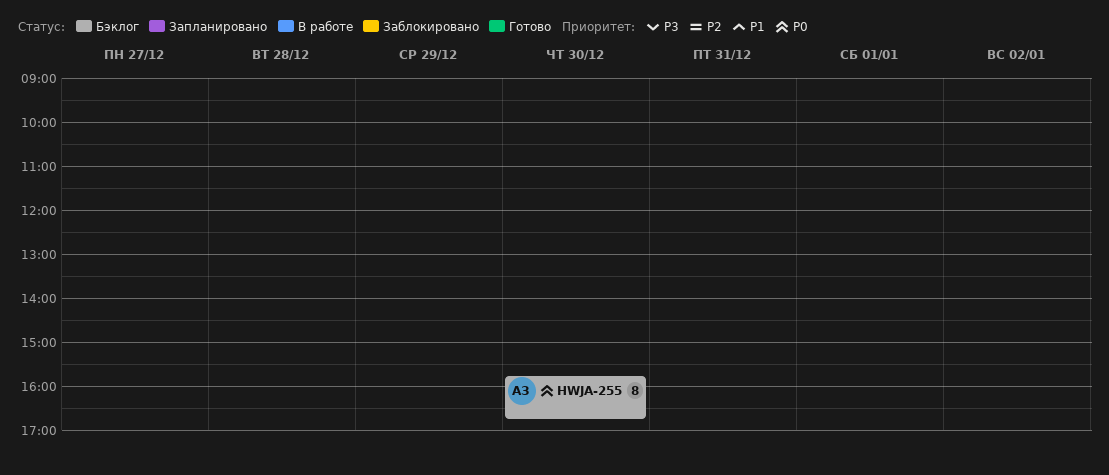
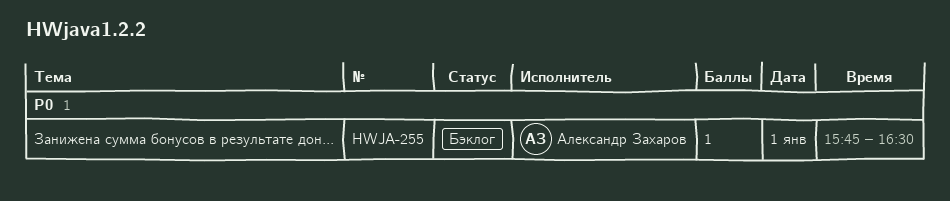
HWJA-255, estimate: 8 -> 1
HWJA-255, day: Dec 30 -> Jan 1
HWJA-255, ends: 16:45 -> 16:30

